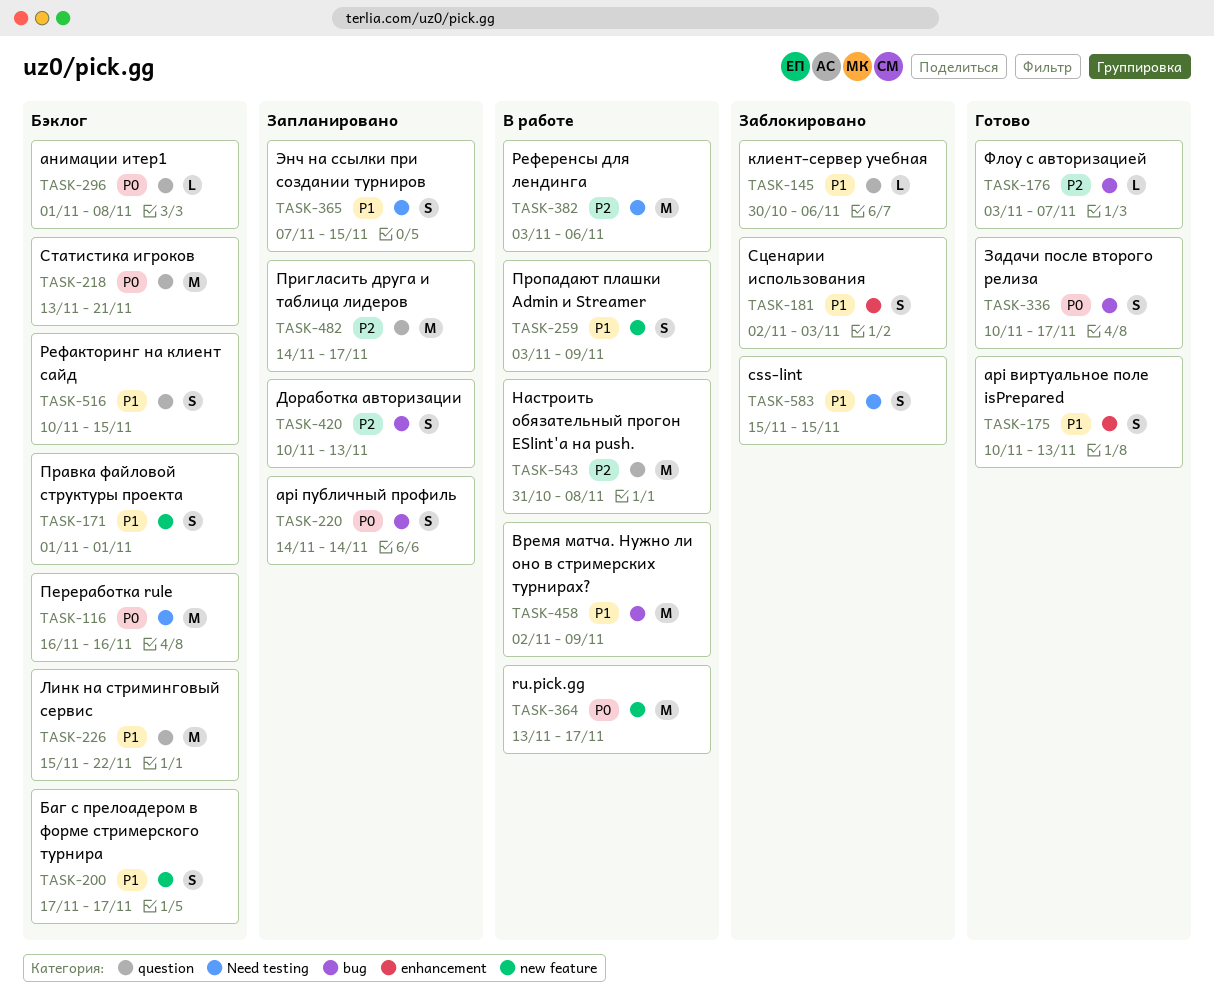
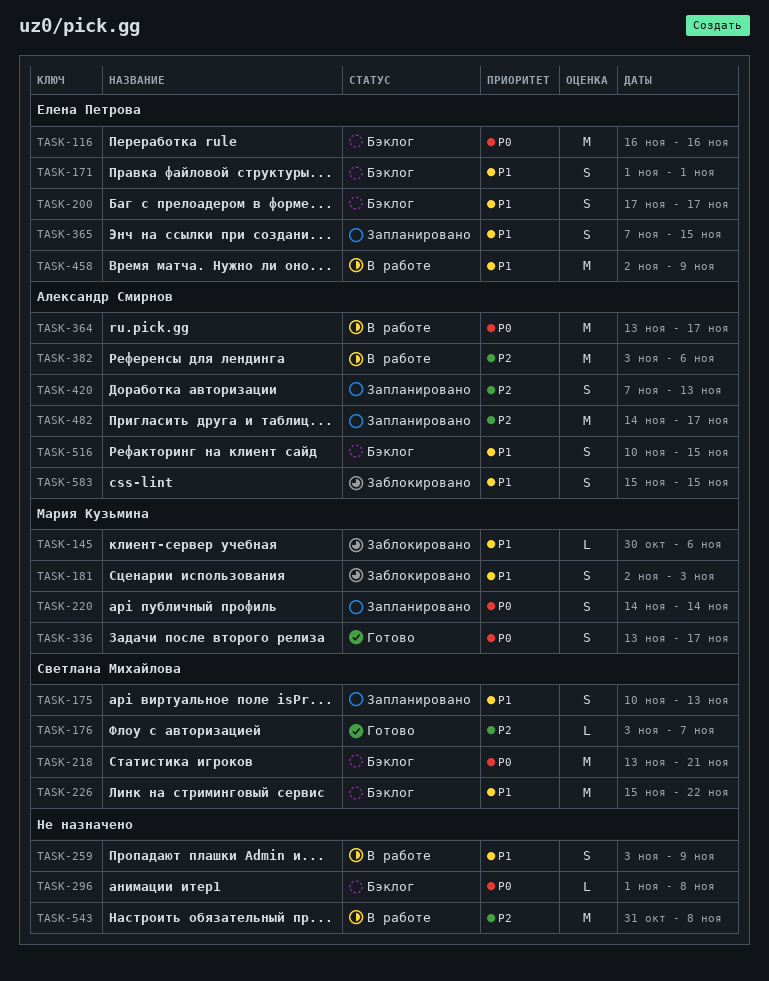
TASK-175, status: Готово -> Запланировано
TASK-336, start: Nov 10 -> Nov 13
TASK-420, start: Nov 10 -> Nov 7

